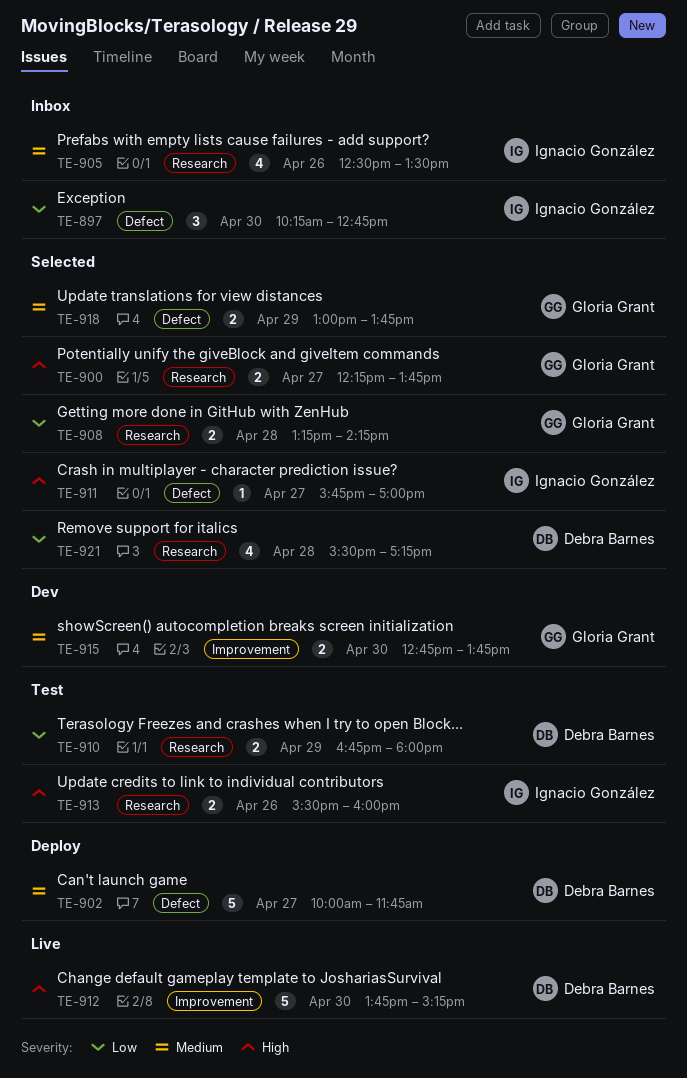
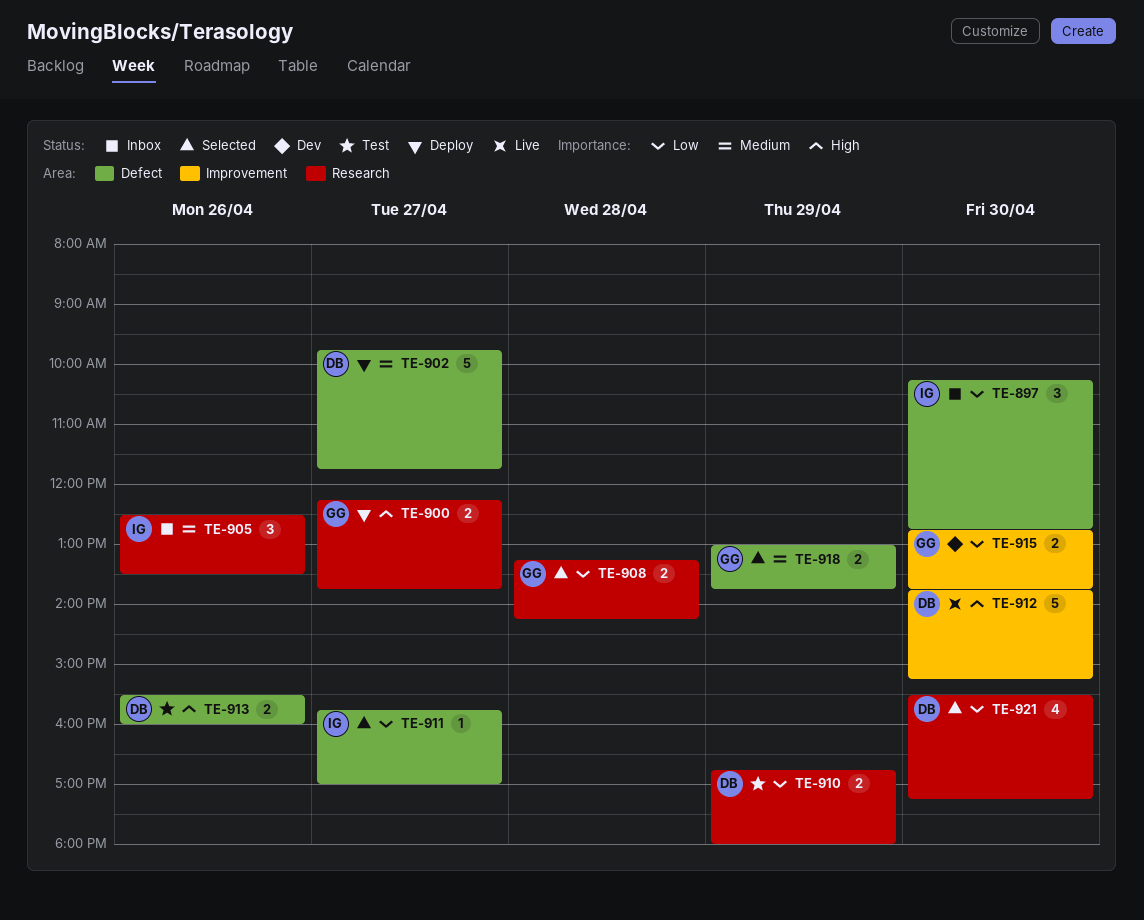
TE-900, status: Selected -> Deploy
TE-902, begins: 10:00 -> 09:45
TE-905, estimate: 4 -> 3
TE-911, priority: High -> Low
TE-913, owner: Ignacio González -> Debra Barnes
TE-913, label: Research -> Defect
TE-915, priority: Medium -> Low
TE-921, day: Apr 28 -> Apr 30

